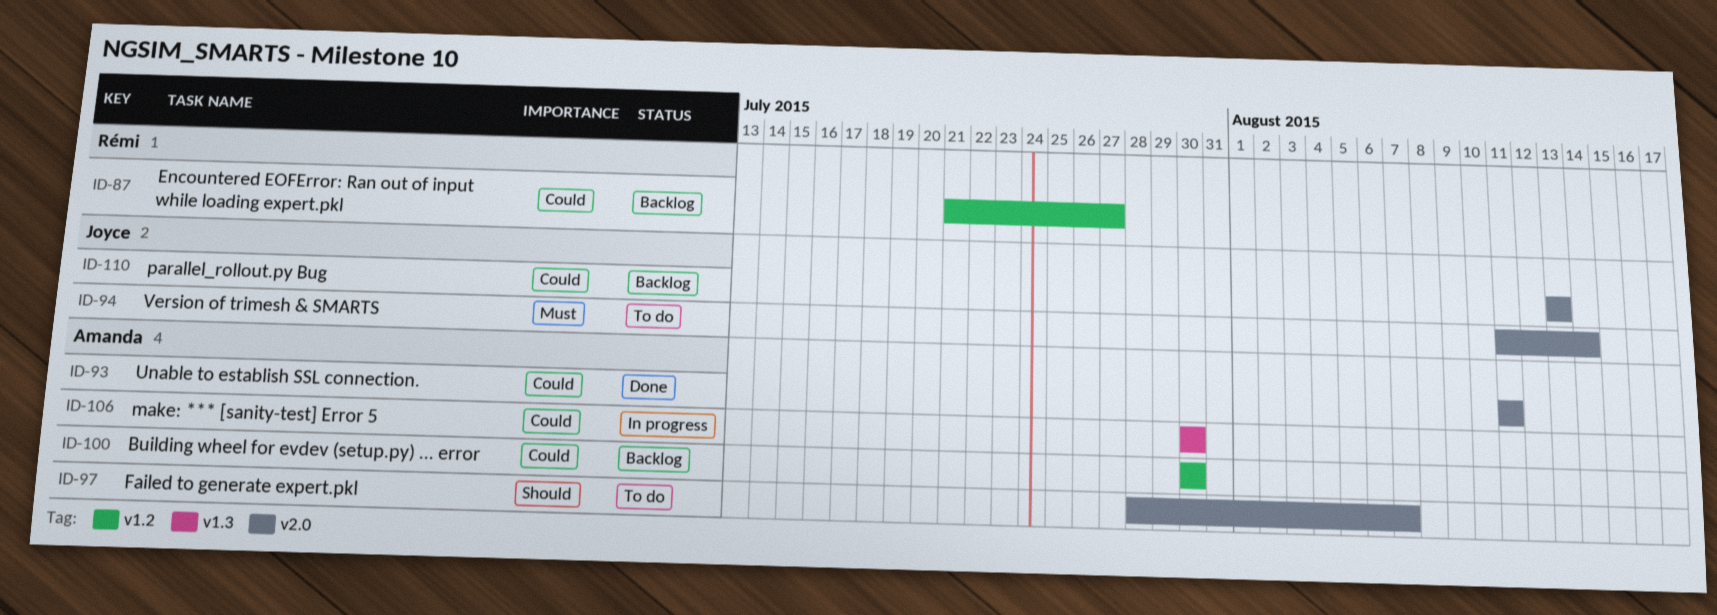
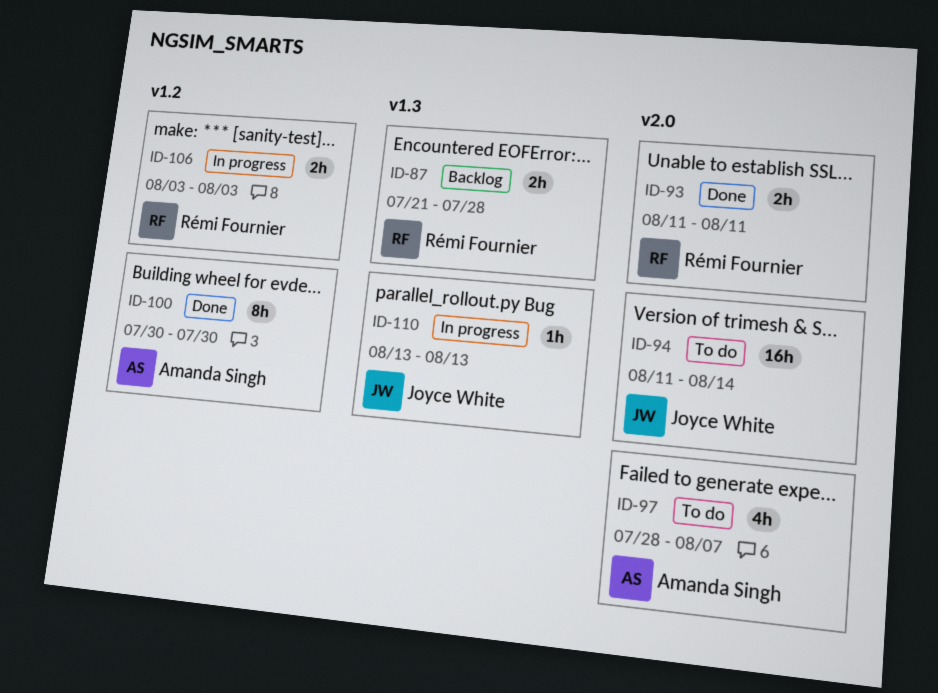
ID-87, label: v1.2 -> v1.3
ID-87, due: Jul 27 -> Jul 28
ID-93, owner: Amanda Singh -> Rémi Fournier
ID-100, status: Backlog -> Done
ID-106, owner: Amanda Singh -> Rémi Fournier
ID-106, label: v1.3 -> v1.2
ID-106, start: Jul 30 -> Aug 3
ID-106, due: Jul 30 -> Aug 3
ID-110, status: Backlog -> In progress
ID-110, label: v2.0 -> v1.3

